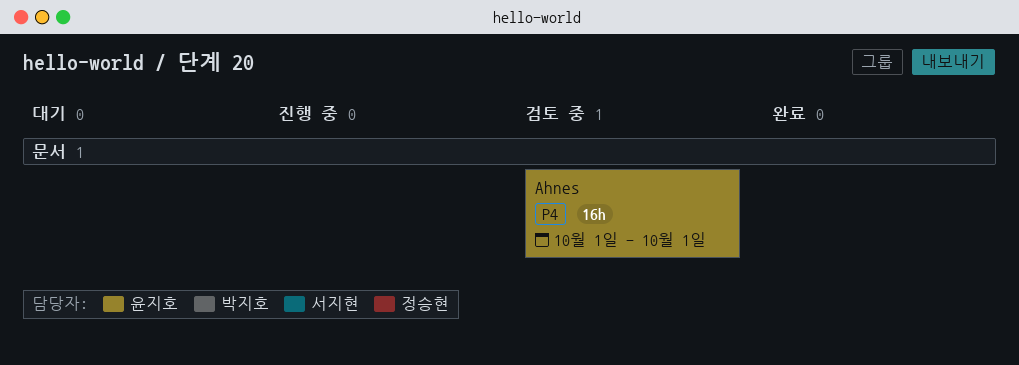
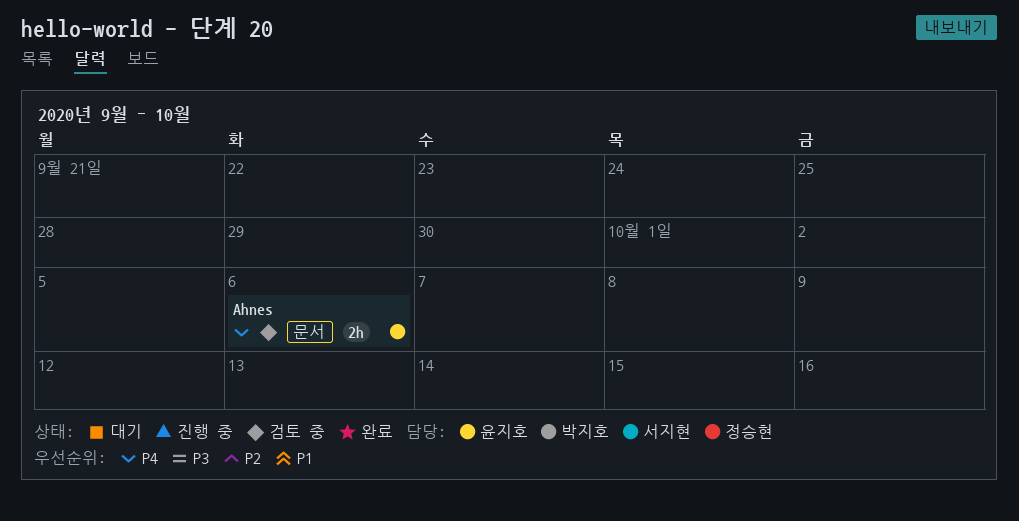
Ahnes, estimate: 16h -> 2h
Ahnes, due: Oct 1 -> Oct 6

